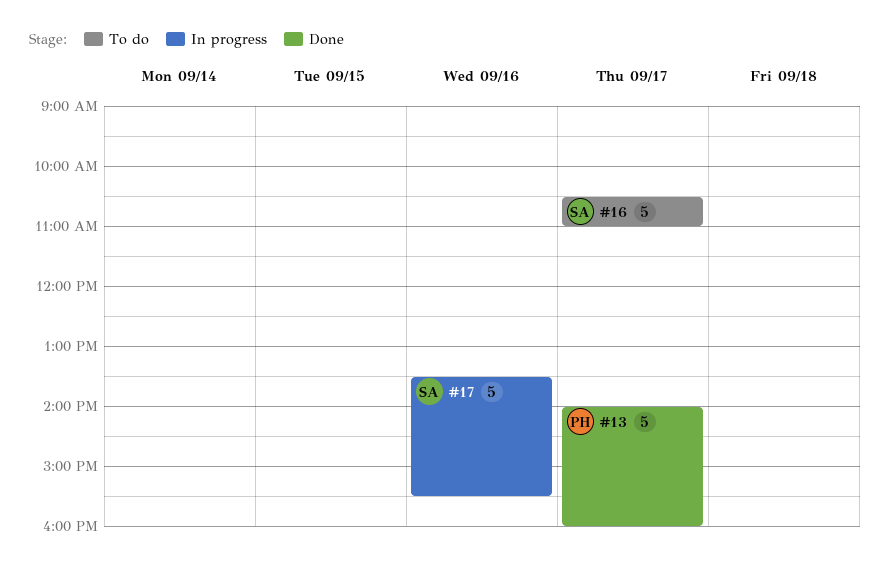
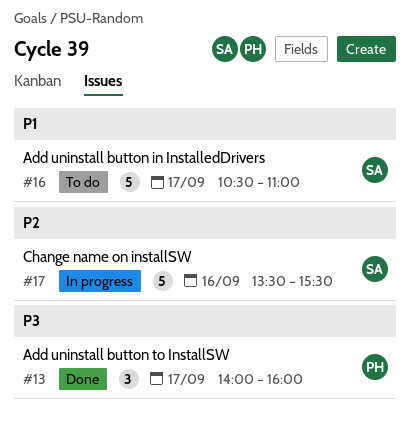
#13, estimate: 5 -> 3

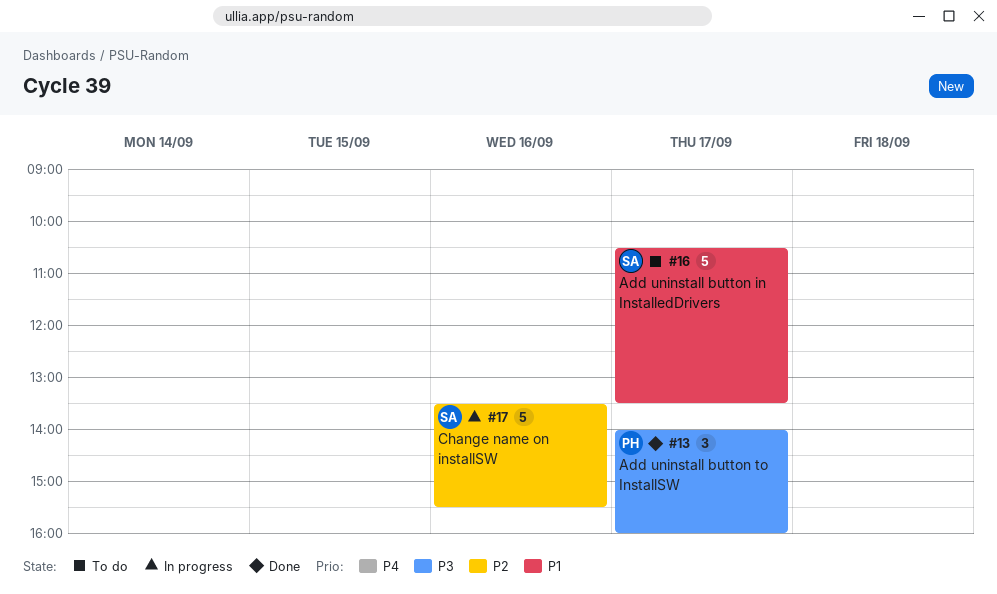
#16, ends: 11:00 -> 13:30

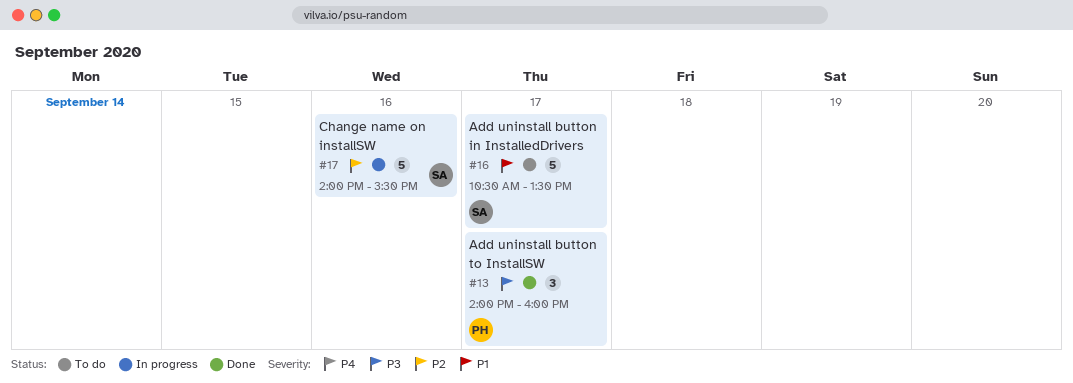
#17, begins: 13:30 -> 14:00

